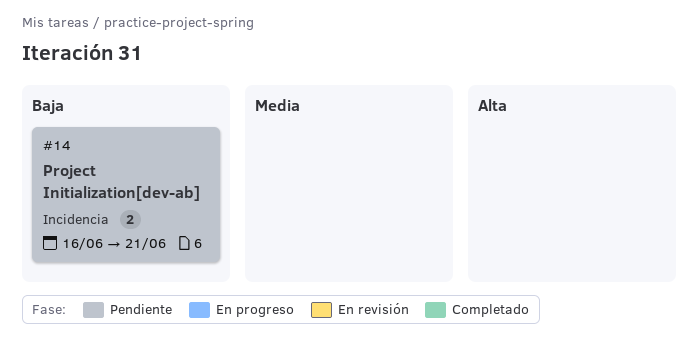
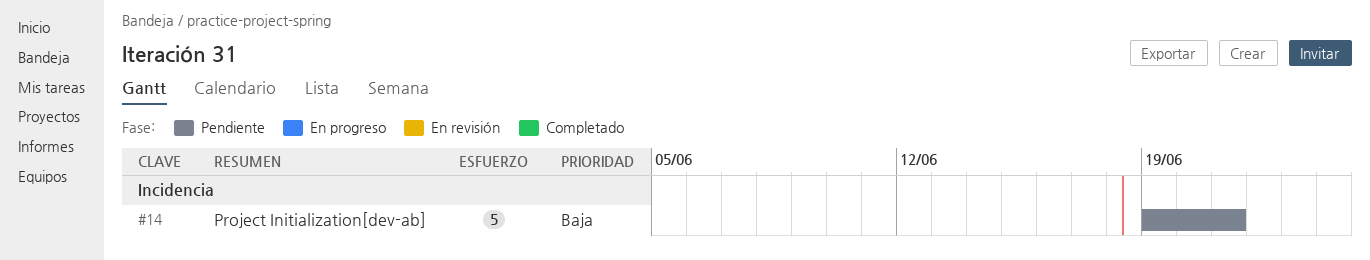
#14, estimate: 2 -> 5
#14, start: Jun 16 -> Jun 19

